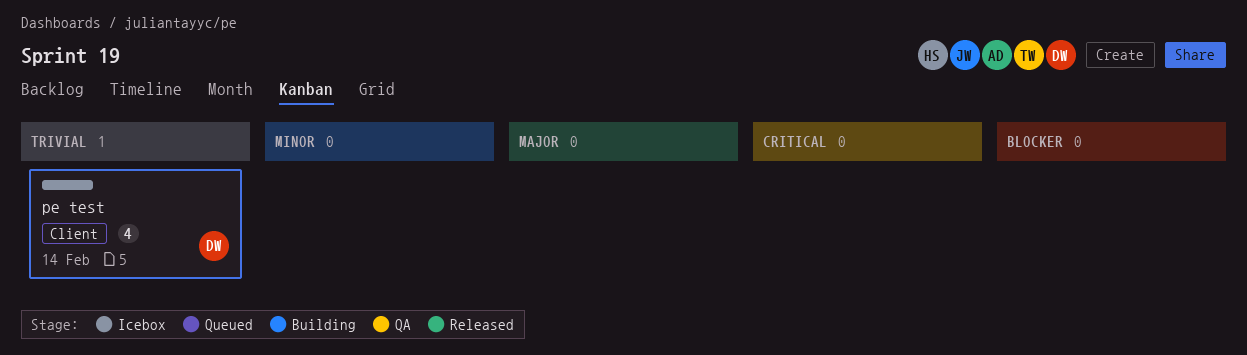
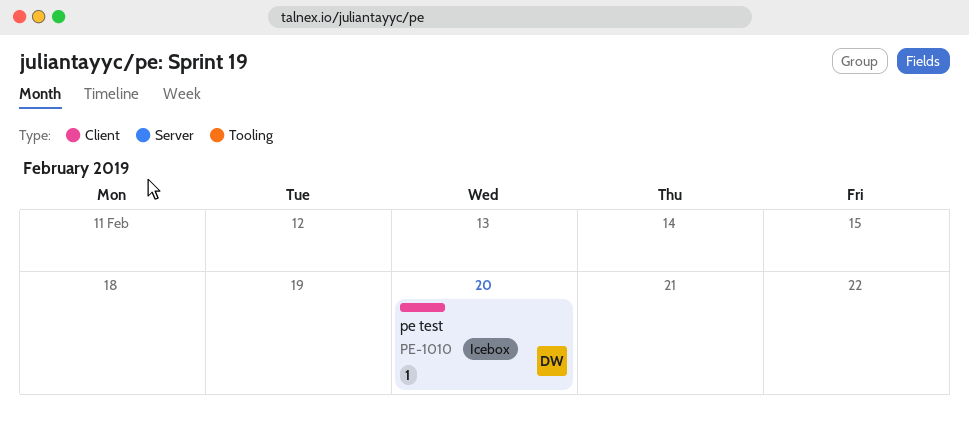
pe test, estimate: 4 -> 1
pe test, due: Feb 14 -> Feb 20

